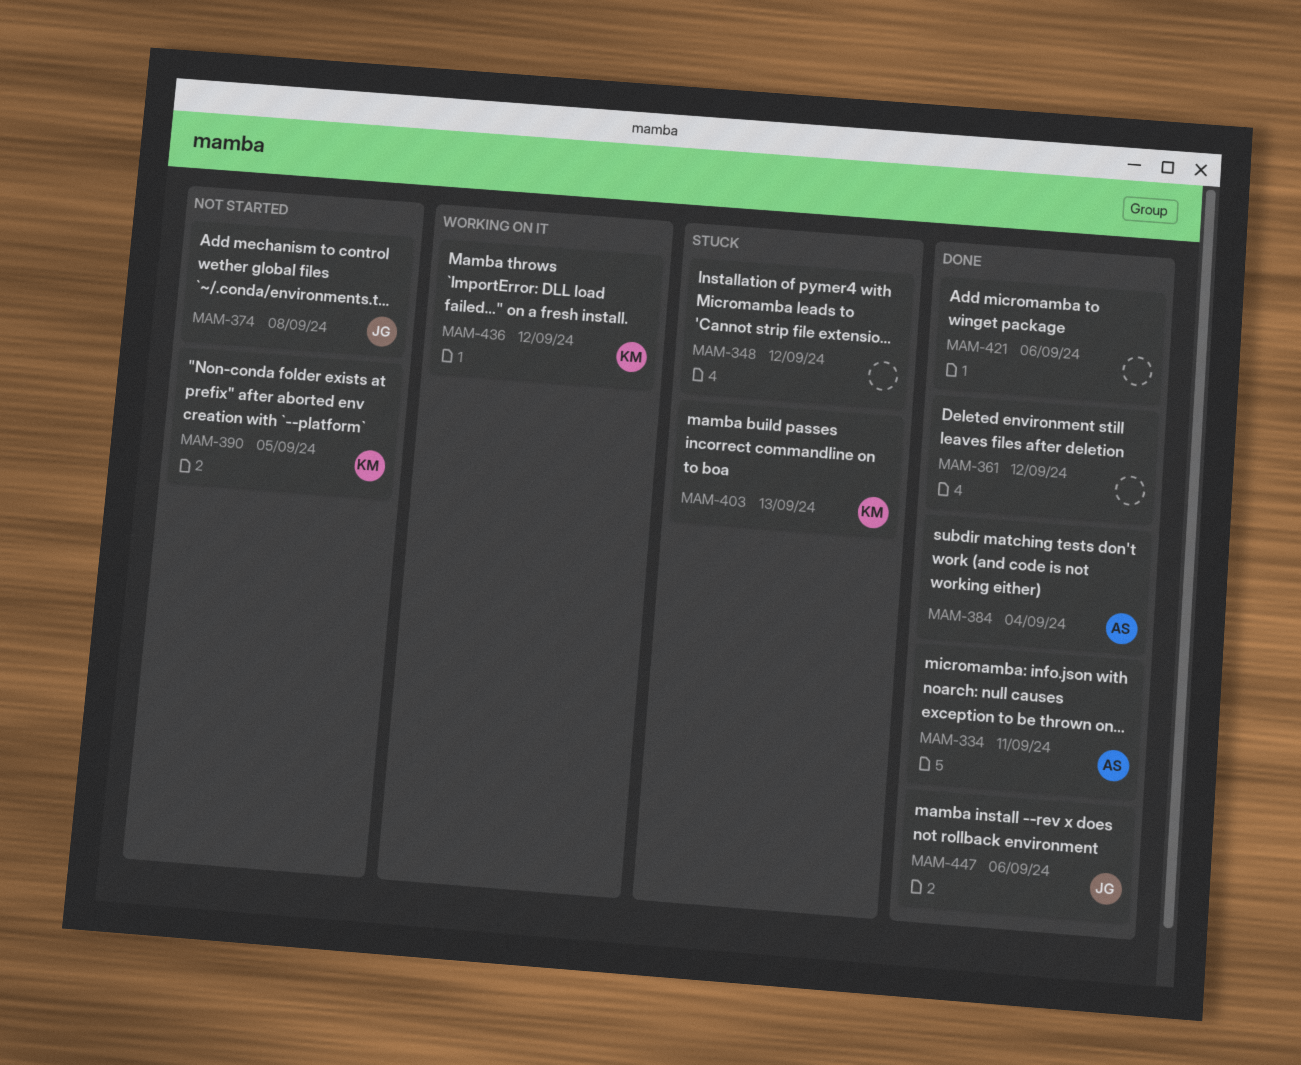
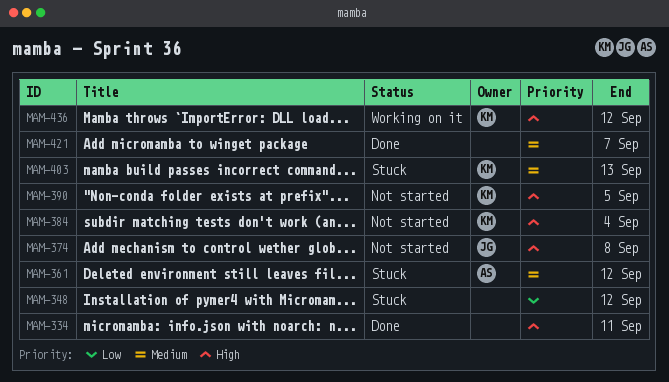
MAM-334, owner: AS -> none
MAM-361, status: Done -> Stuck
MAM-361, owner: none -> AS
MAM-384, status: Done -> Not started
MAM-384, owner: AS -> KM
MAM-421, due: Sep 6 -> Sep 7
MAM-447: present -> none

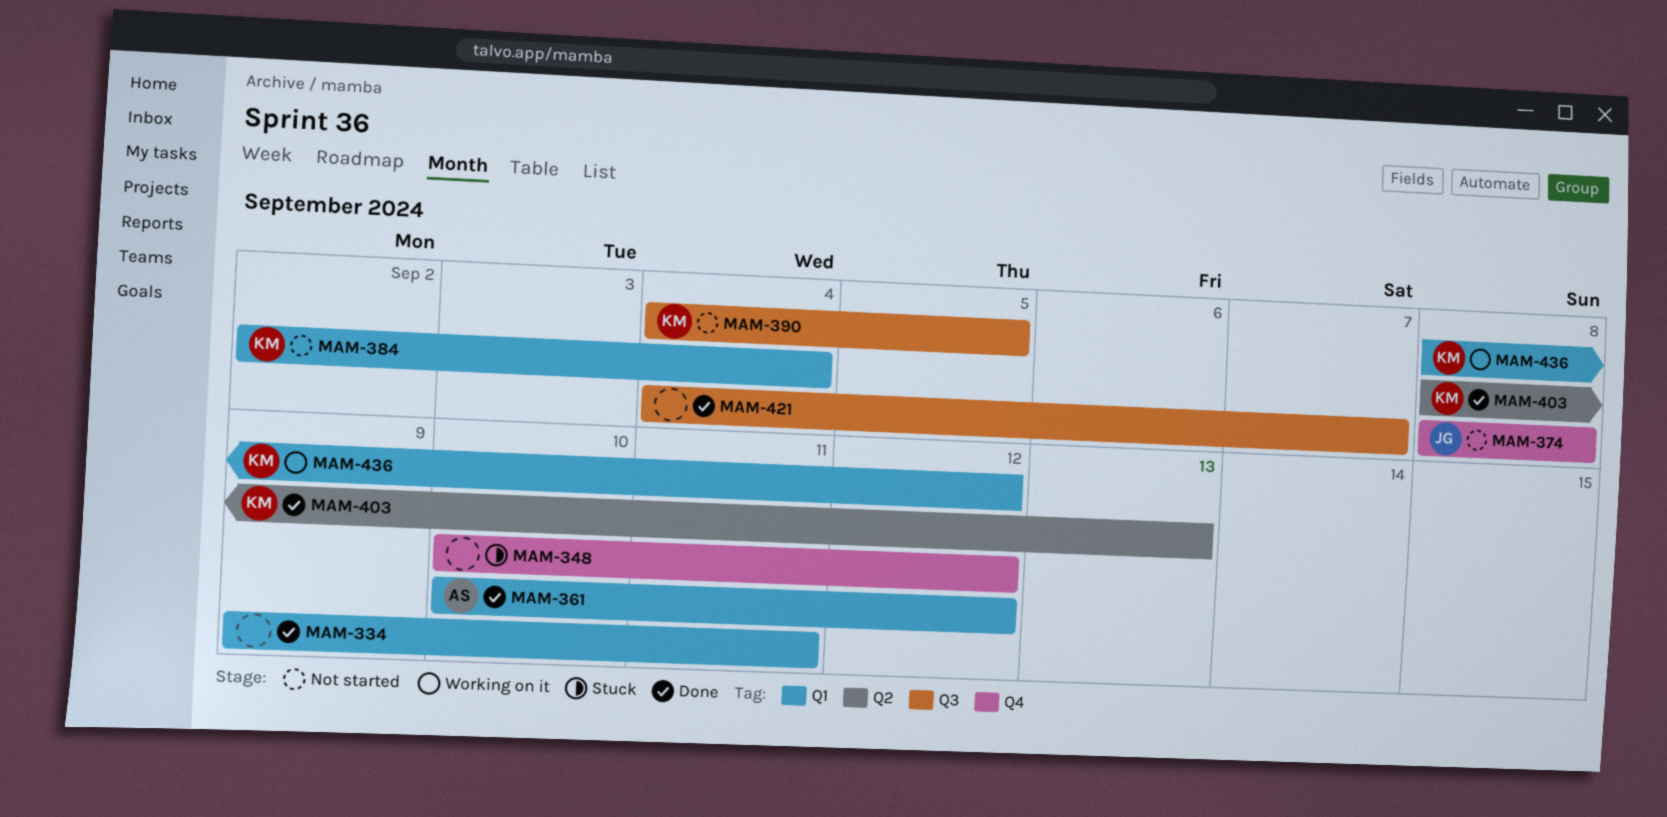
MAM-361, status: Stuck -> Done
MAM-403, status: Stuck -> Done

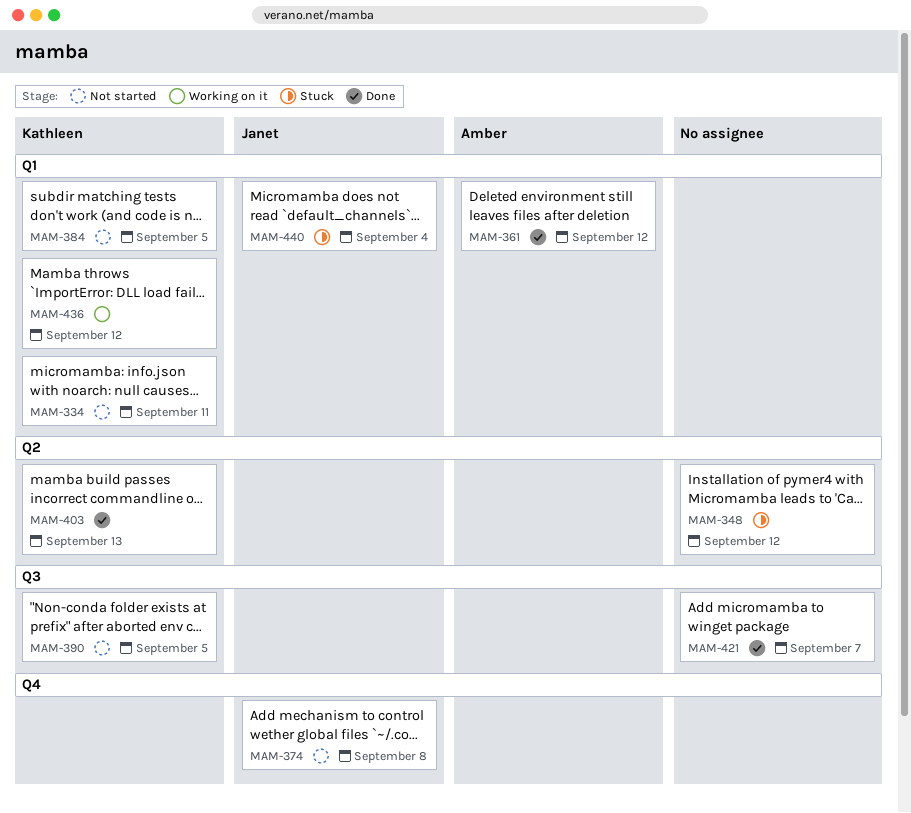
MAM-334, status: Done -> Not started
MAM-334, owner: none -> Kathleen
MAM-348, label: Q4 -> Q2
MAM-384, due: Sep 4 -> Sep 5
MAM-440: none -> present

